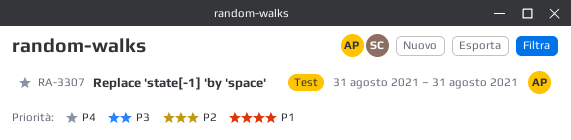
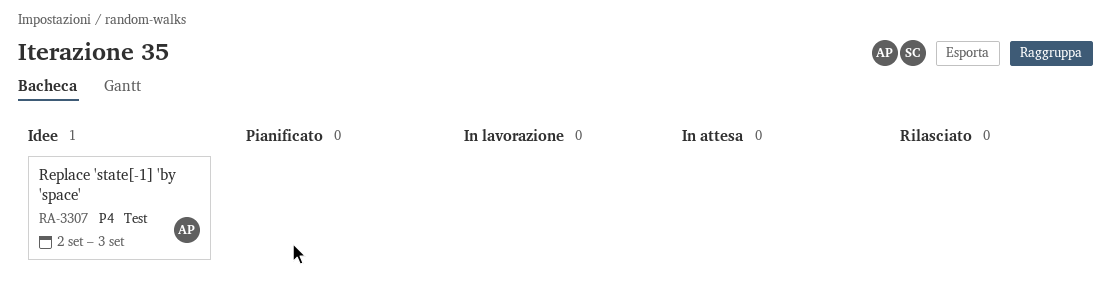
RA-3307, start: Aug 31 -> Sep 2
RA-3307, due: Aug 31 -> Sep 3

